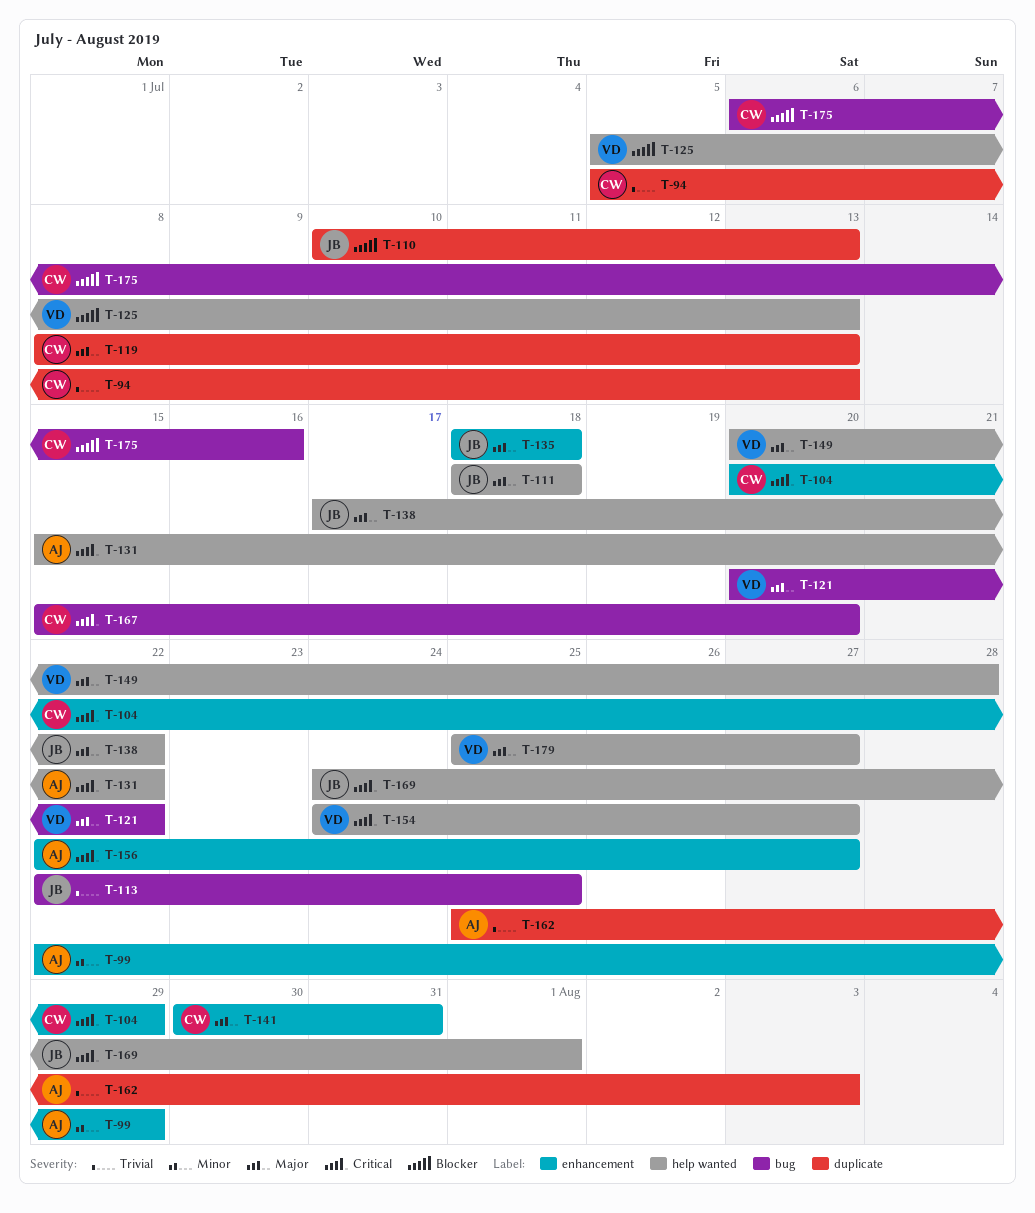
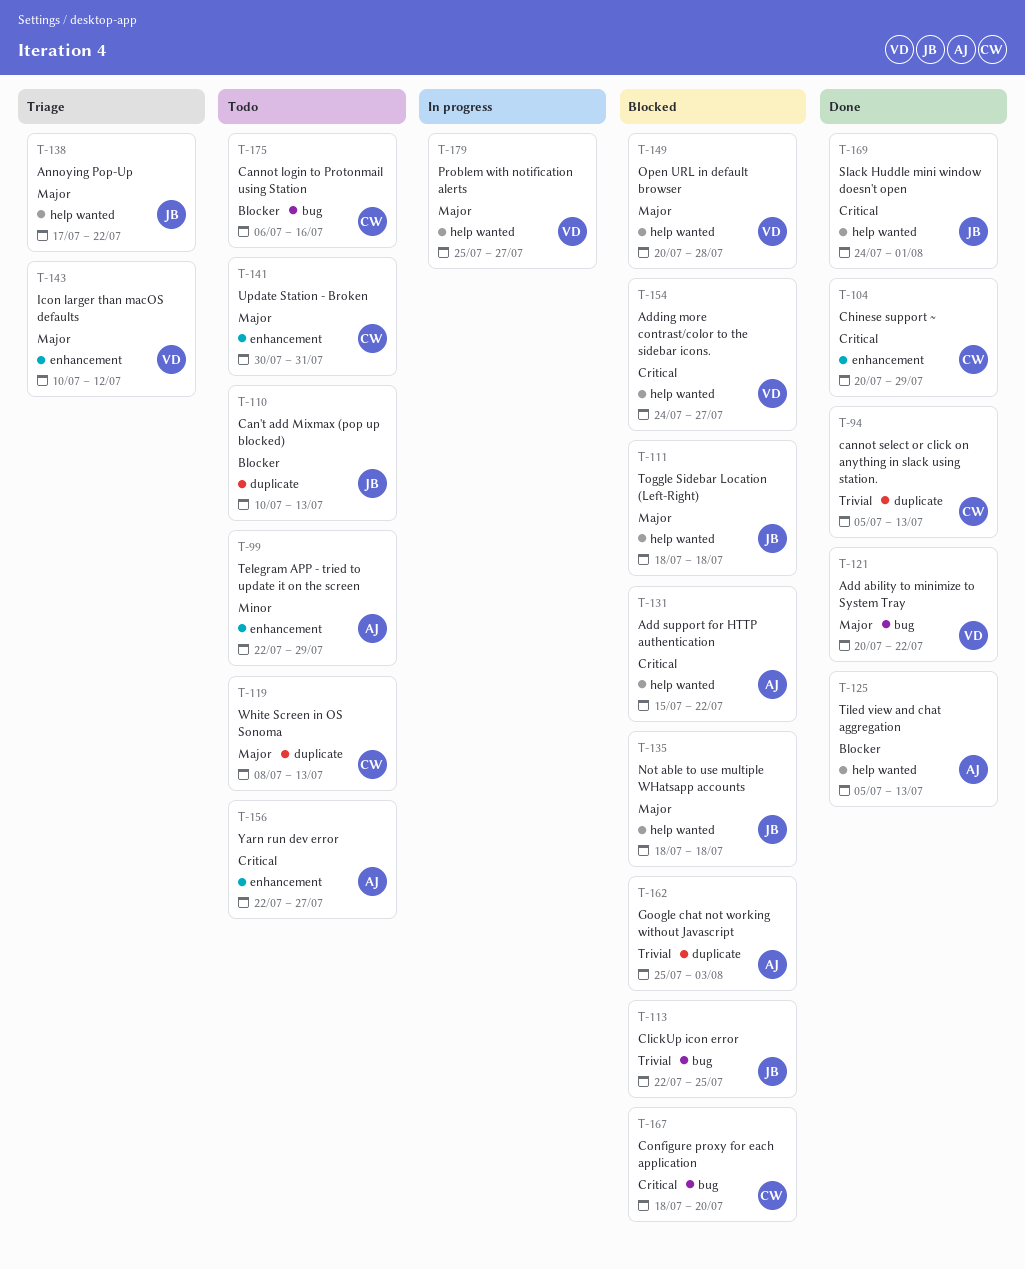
T-125, owner: VD -> AJ
T-135, label: enhancement -> help wanted
T-143: none -> present
T-167, start: Jul 15 -> Jul 18

